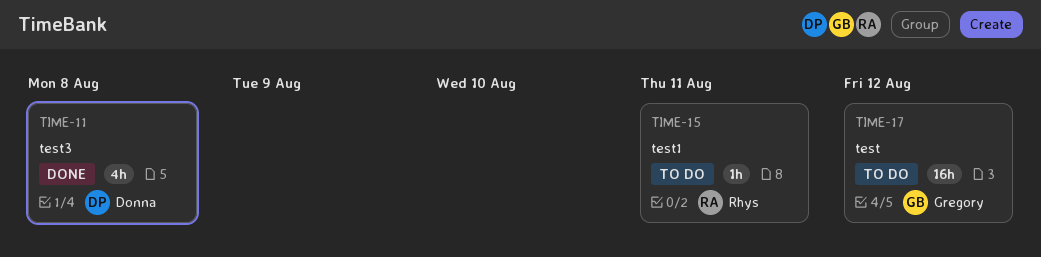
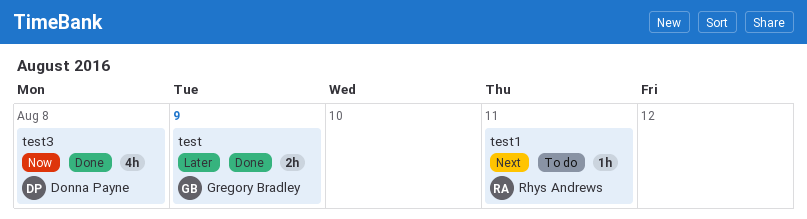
test, status: To do -> Done
test, estimate: 16h -> 2h
test, due: Aug 12 -> Aug 9

